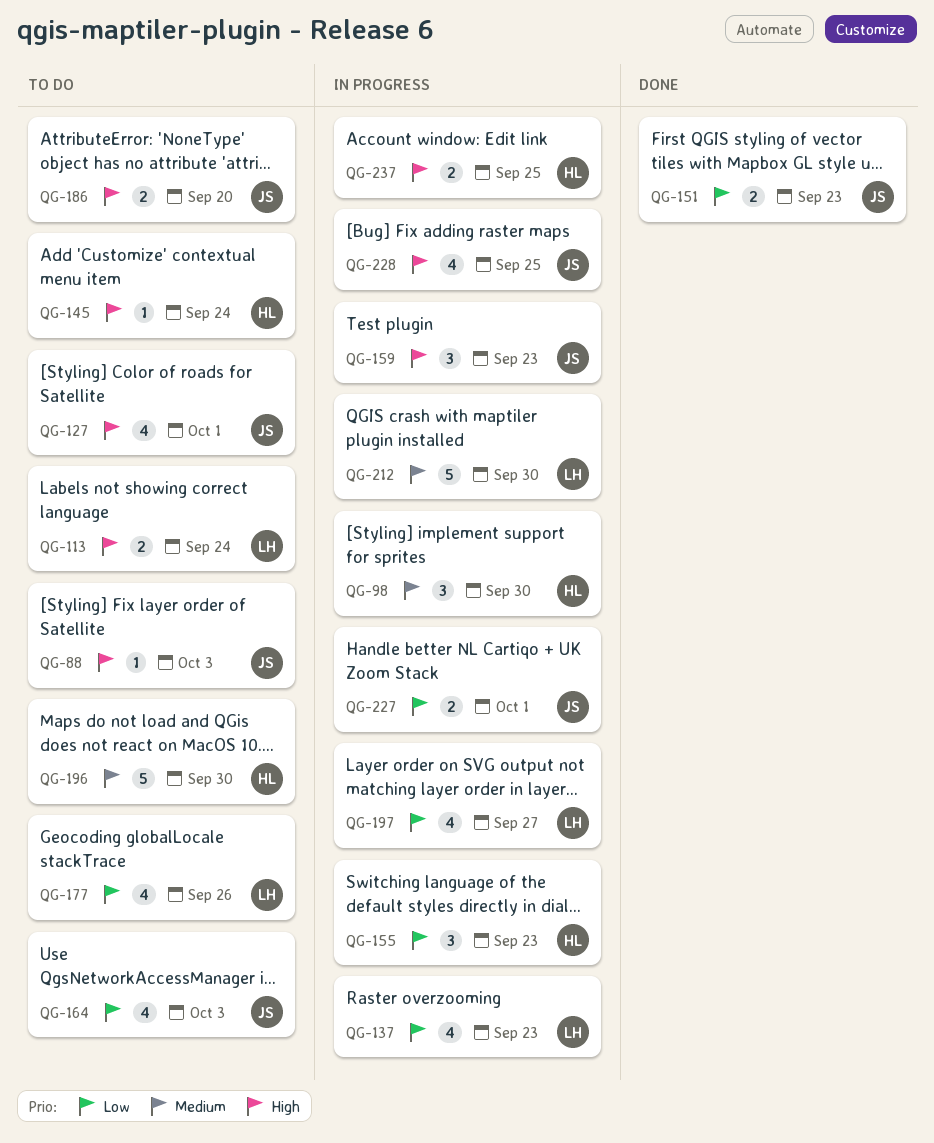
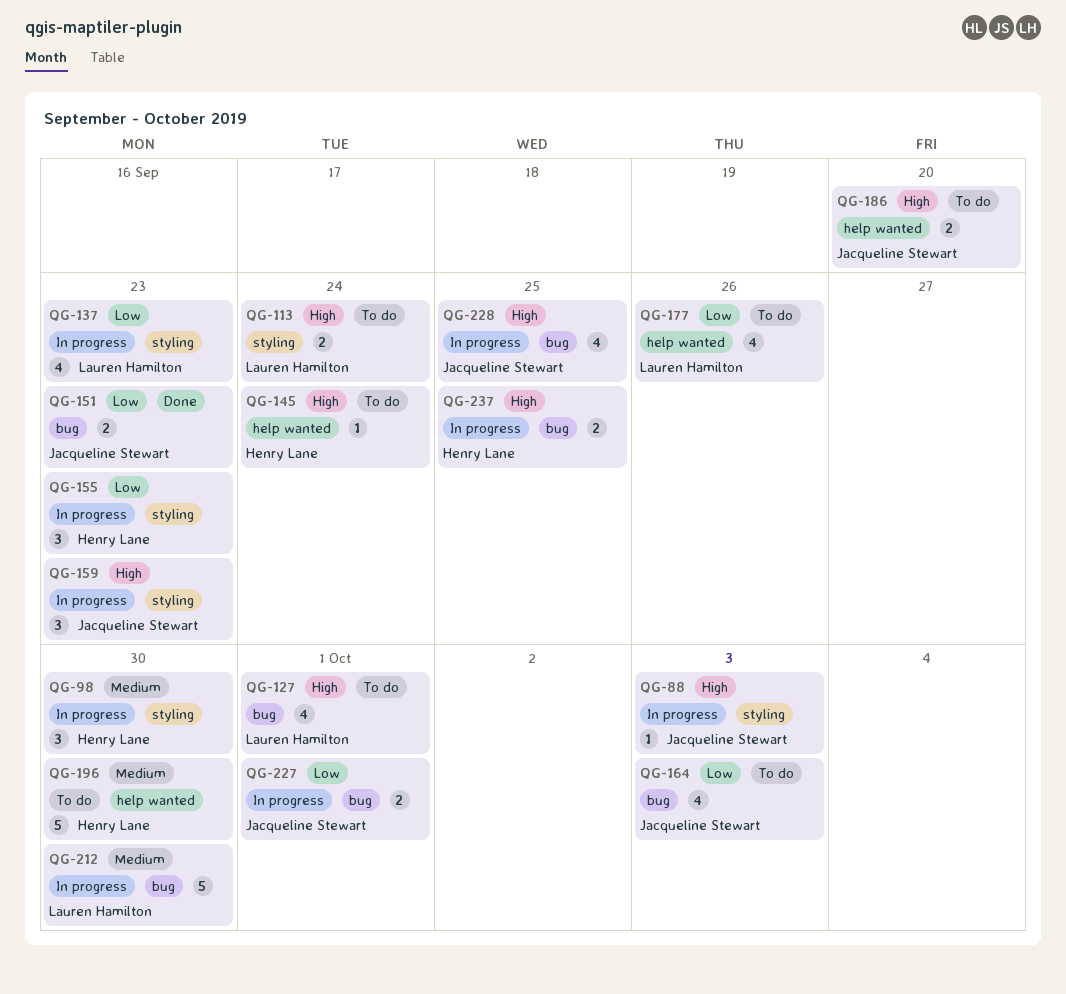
QG-88, status: To do -> In progress
QG-127, owner: Jacqueline Stewart -> Lauren Hamilton
QG-197: present -> none

